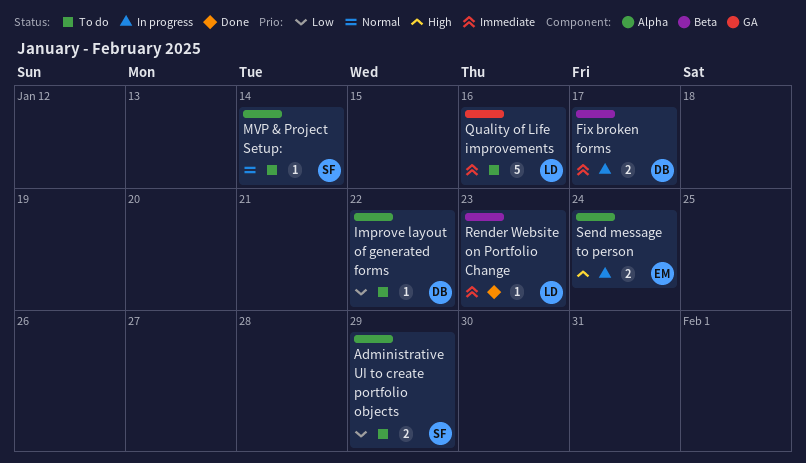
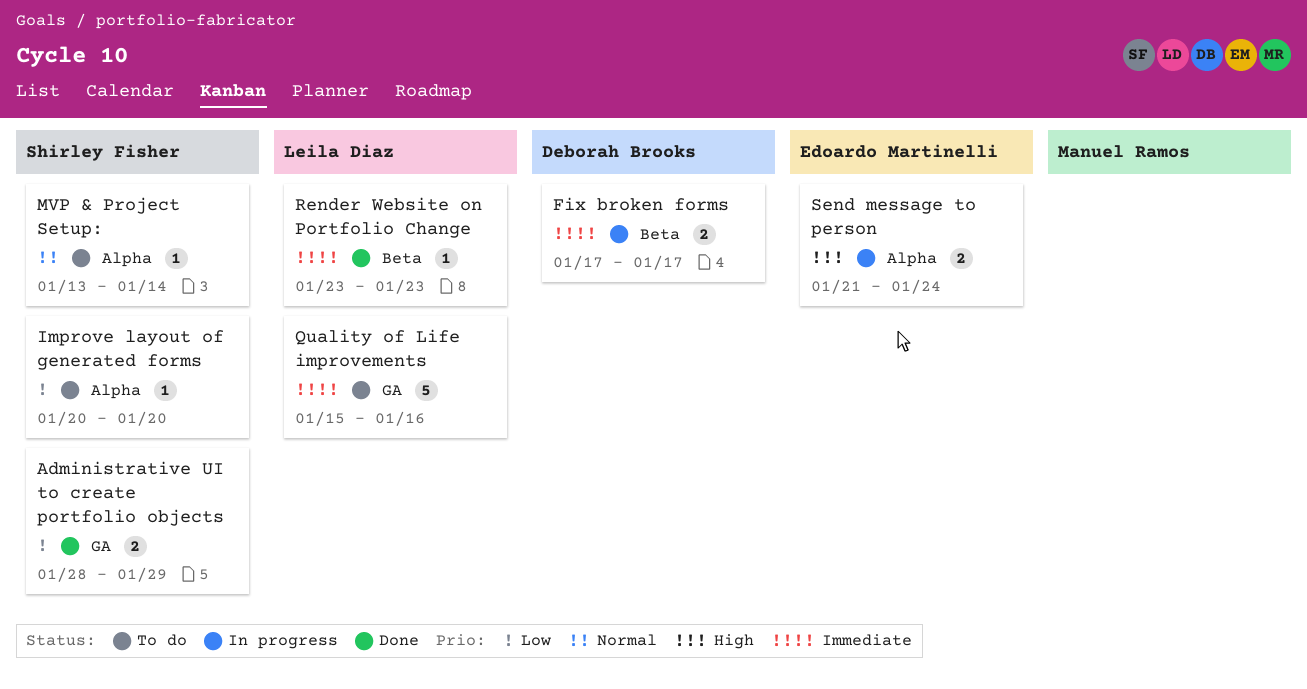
Administrative UI to create portfolio objects, status: To do -> Done
Administrative UI to create portfolio objects, label: Alpha -> GA
Improve layout of generated forms, owner: Deborah Brooks -> Shirley Fisher
Improve layout of generated forms, due: Jan 22 -> Jan 20

